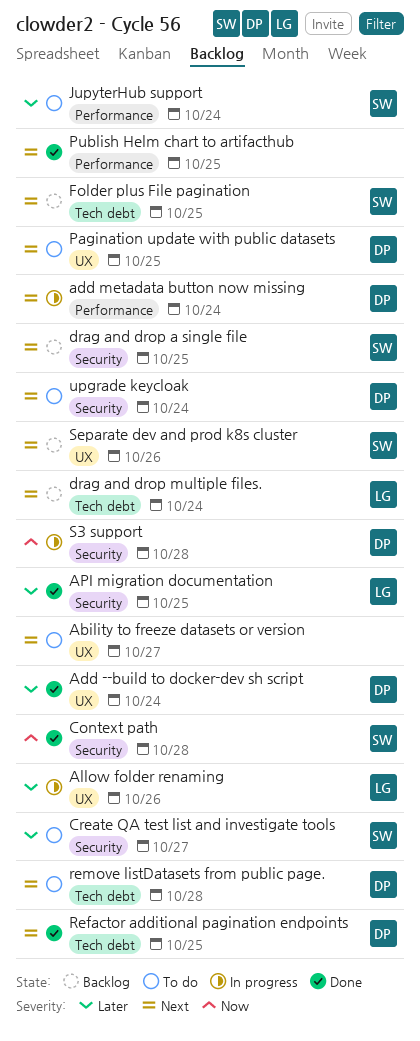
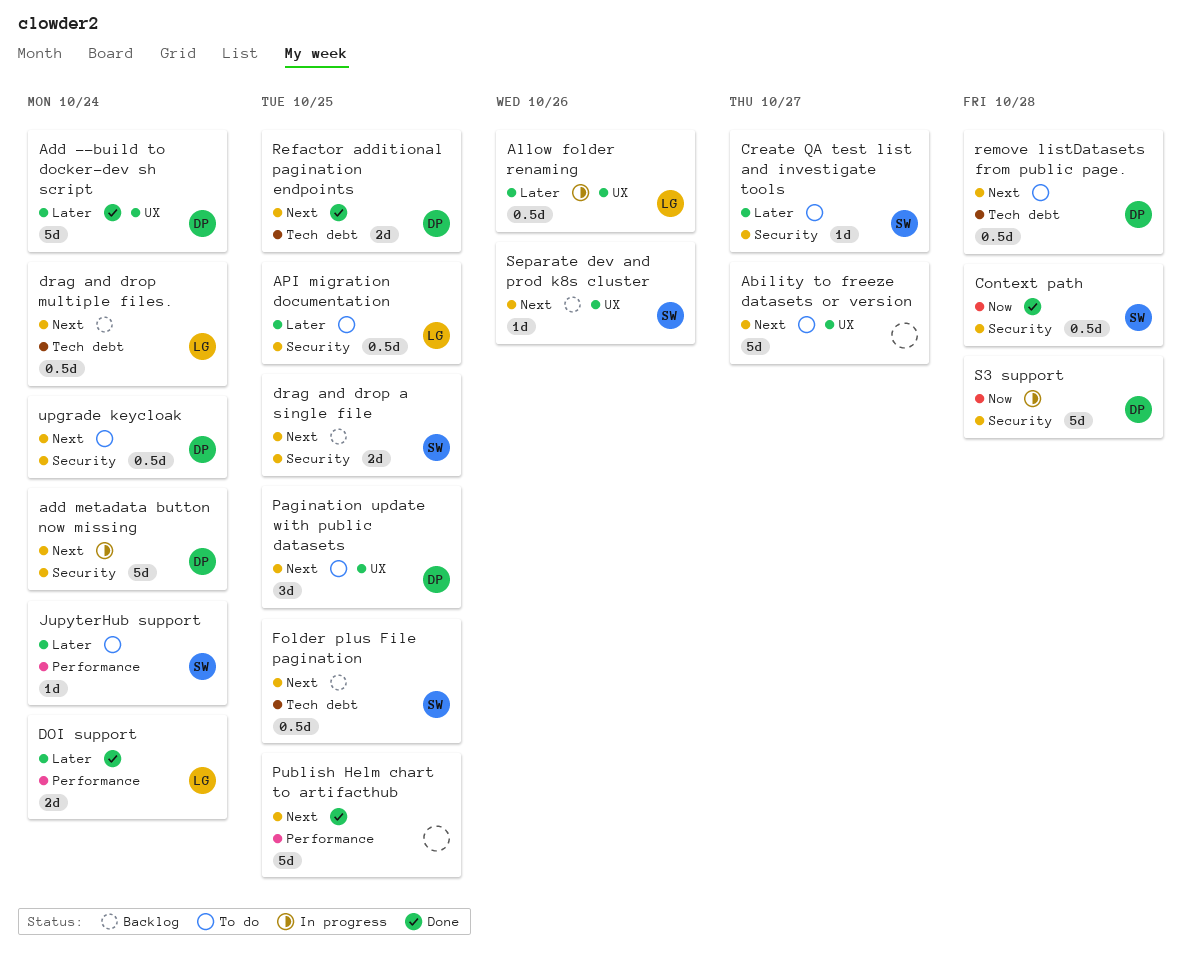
add metadata button now missing, label: Performance -> Security
API migration documentation, status: Done -> To do
DOI support: none -> present

